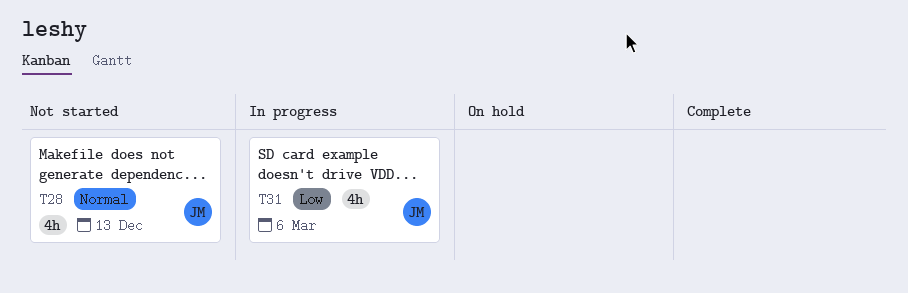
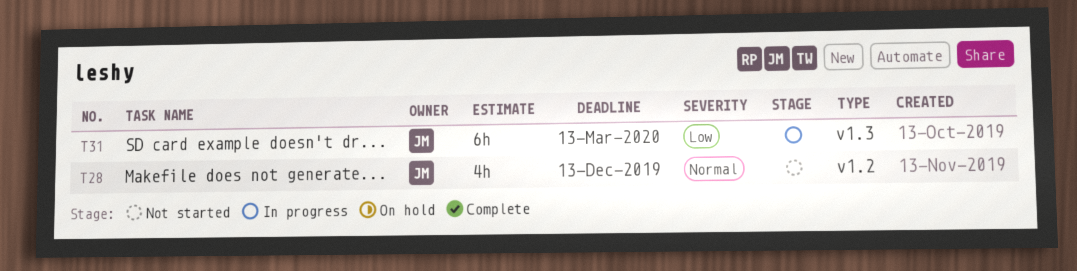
T31, estimate: 4h -> 6h
T31, due: Mar 6 -> Mar 13

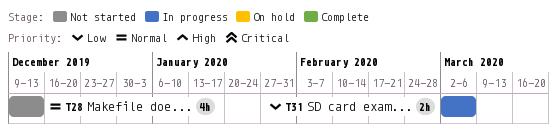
T31, estimate: 6h -> 2h
T31, due: Mar 13 -> Mar 6

